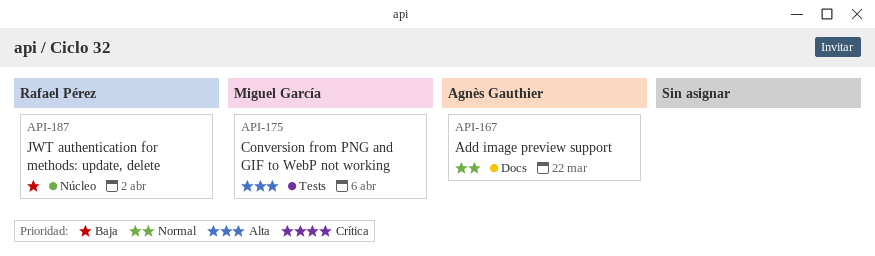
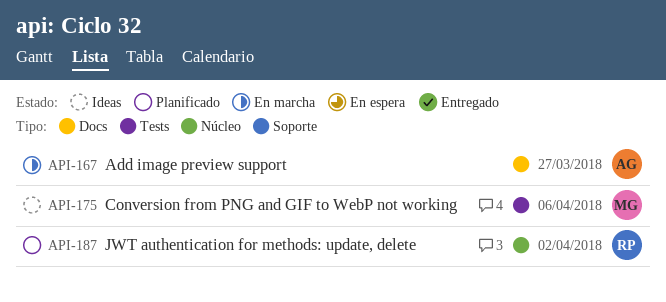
API-167, due: Mar 22 -> Mar 27

